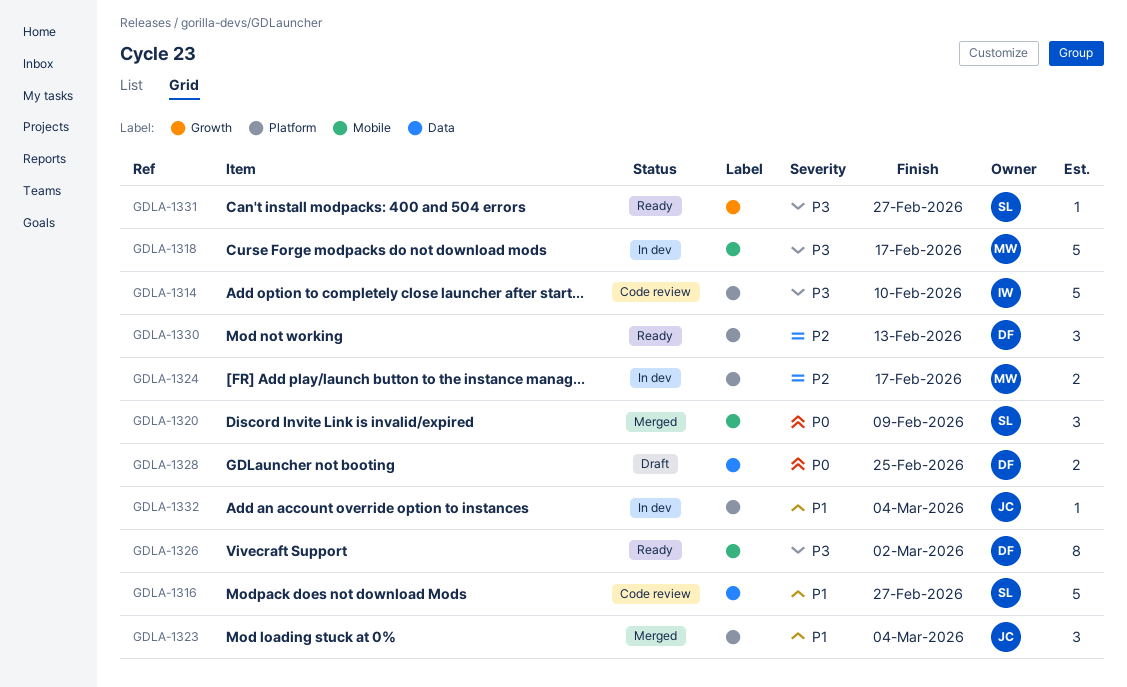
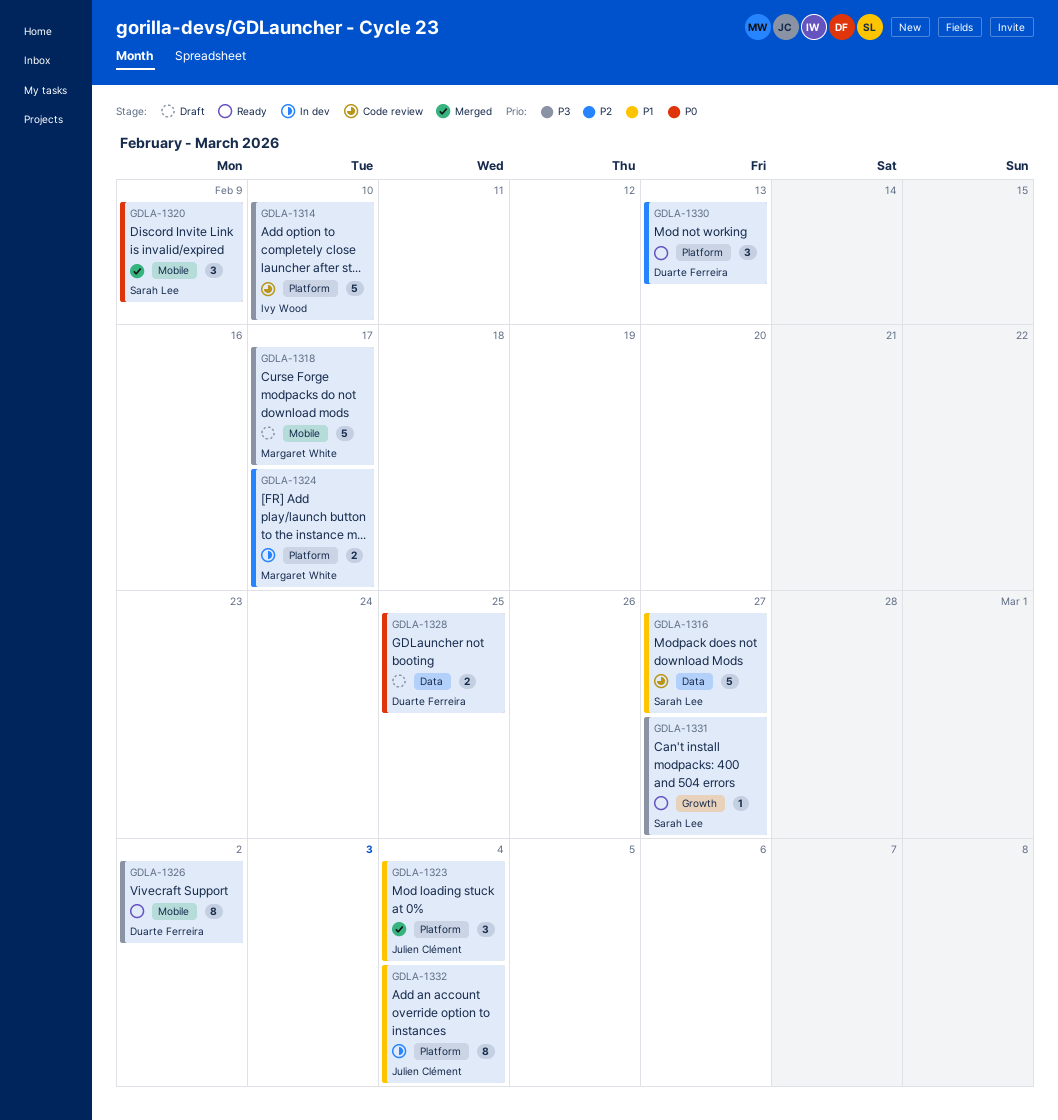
GDLA-1318, status: In dev -> Draft
GDLA-1332, estimate: 1 -> 8

